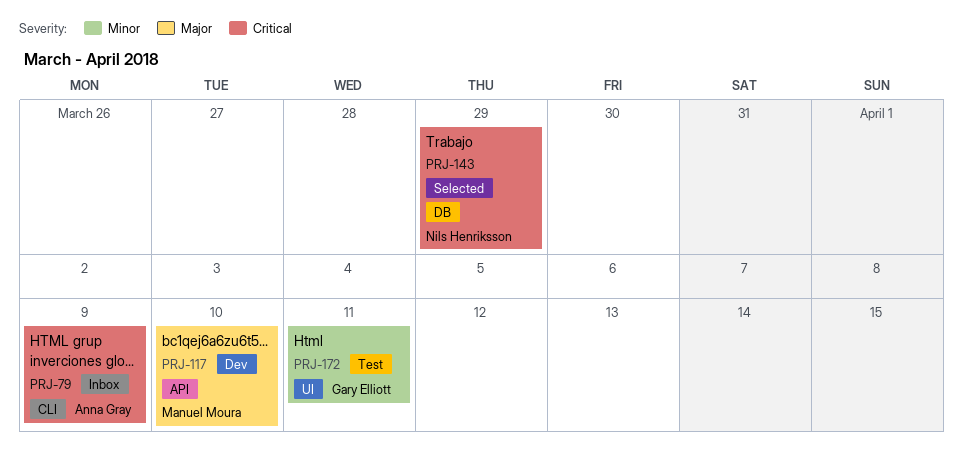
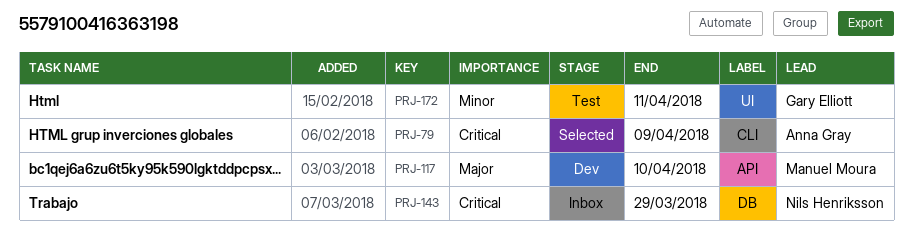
PRJ-79, status: Inbox -> Selected
PRJ-143, status: Selected -> Inbox

